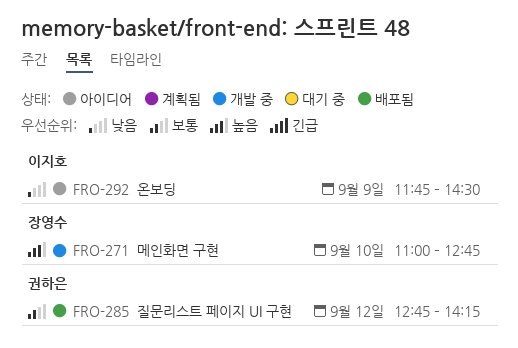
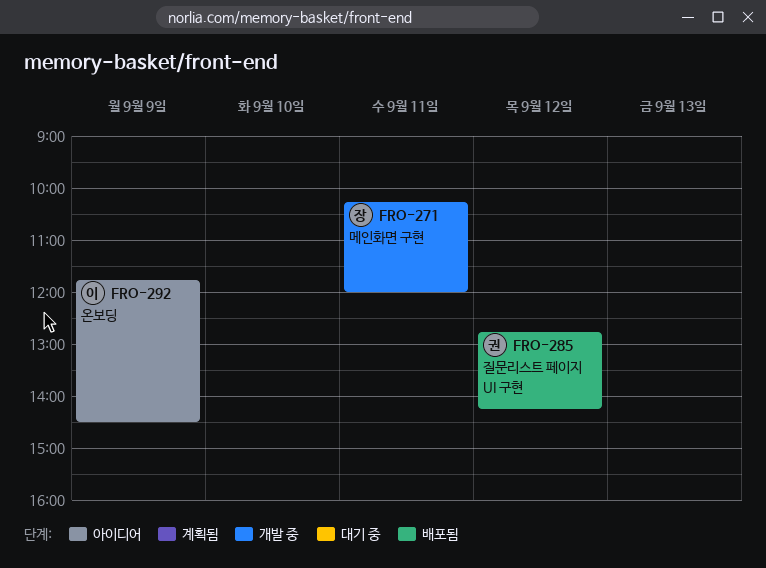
FRO-271, day: Sep 10 -> Sep 11
FRO-271, begins: 11:00 -> 10:15
FRO-271, ends: 12:45 -> 12:00

